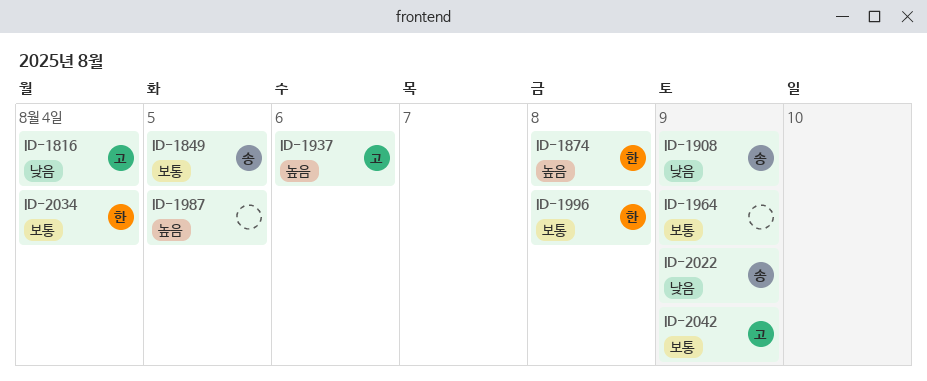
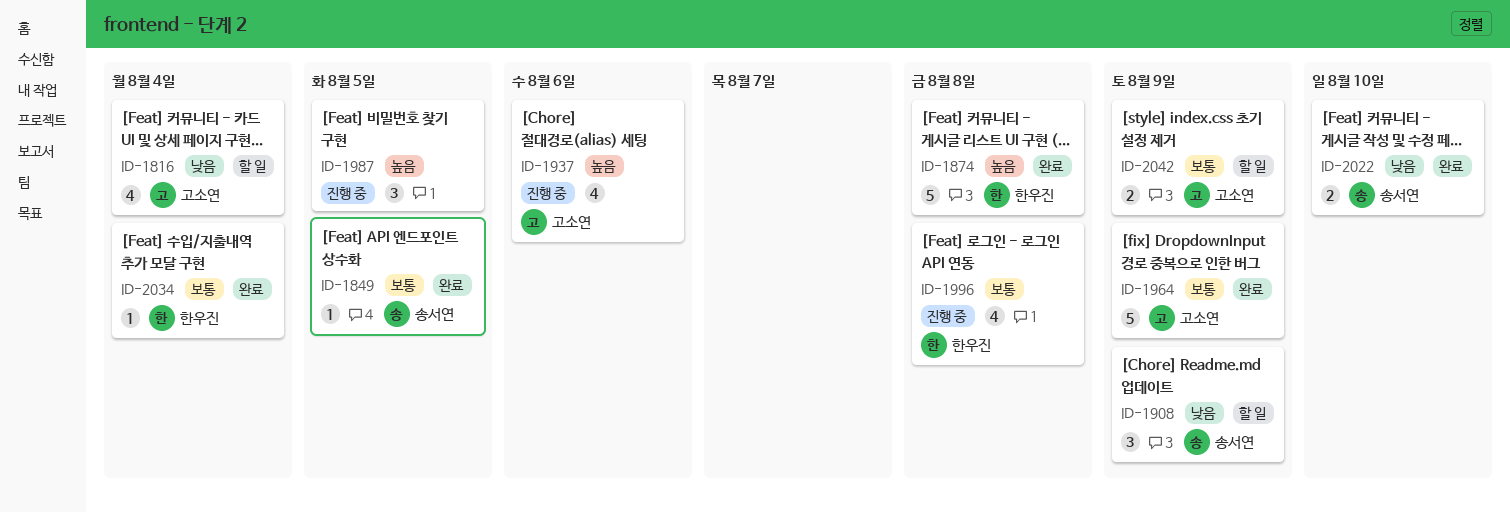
ID-1964, owner: none -> 고소연
ID-2022, due: Aug 9 -> Aug 10

